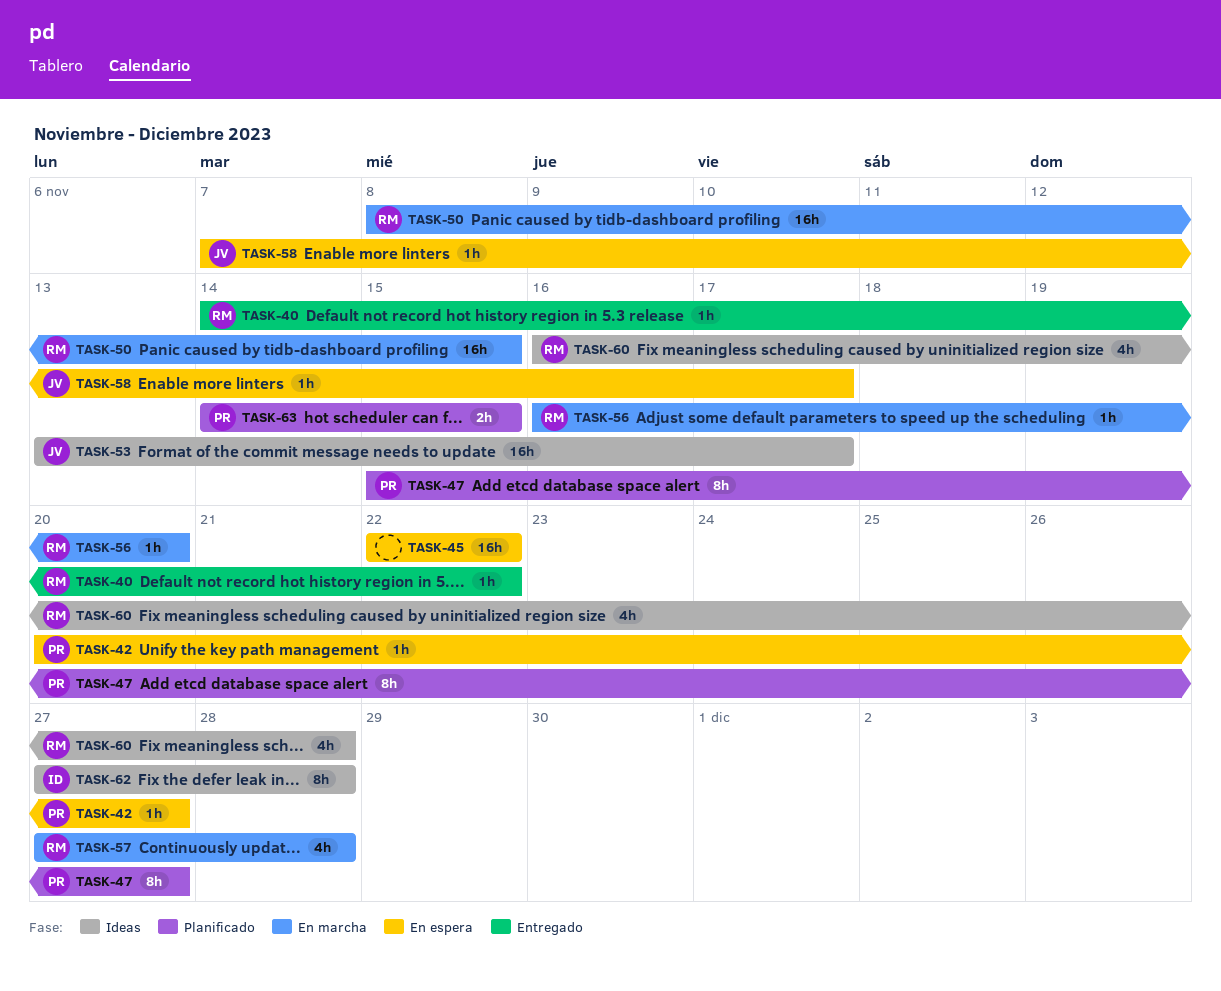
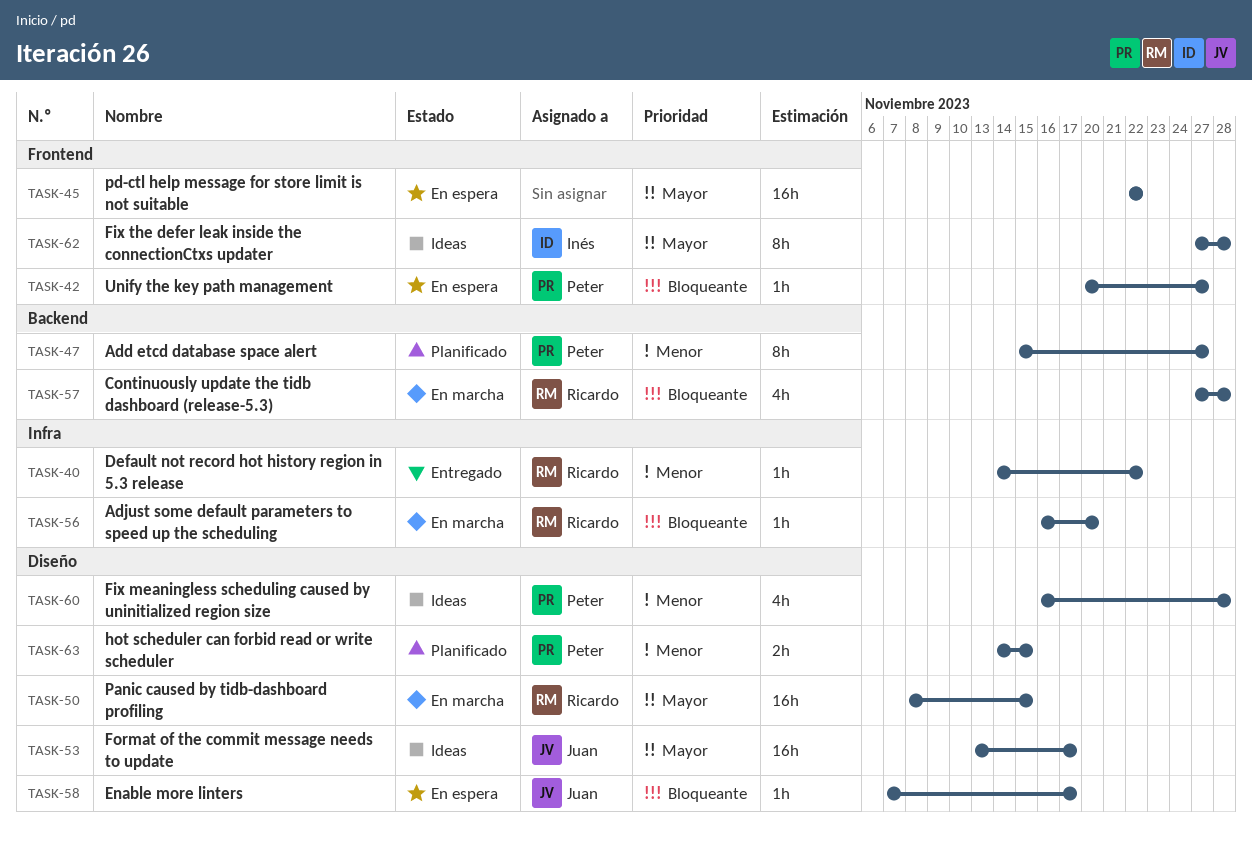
TASK-60, owner: Ricardo -> Peter

